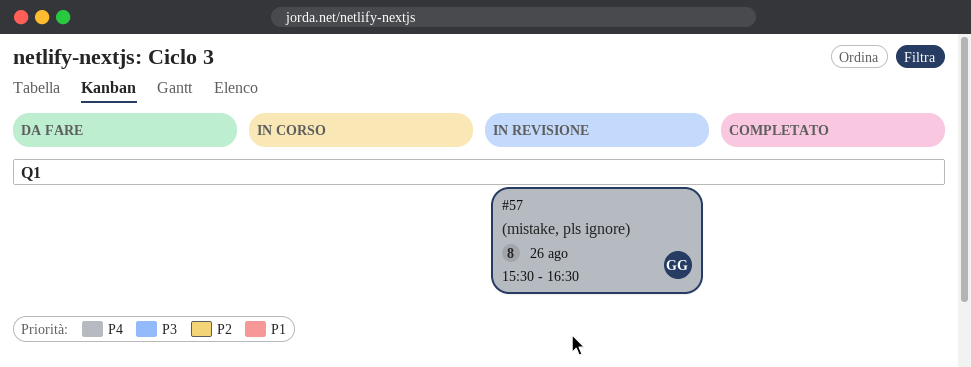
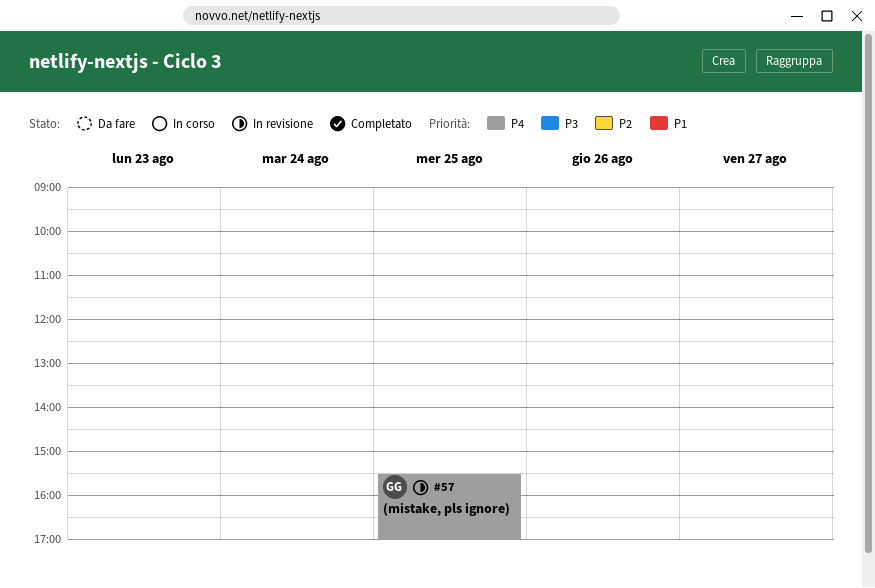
#57, day: Aug 26 -> Aug 25
#57, ends: 16:30 -> 17:00

